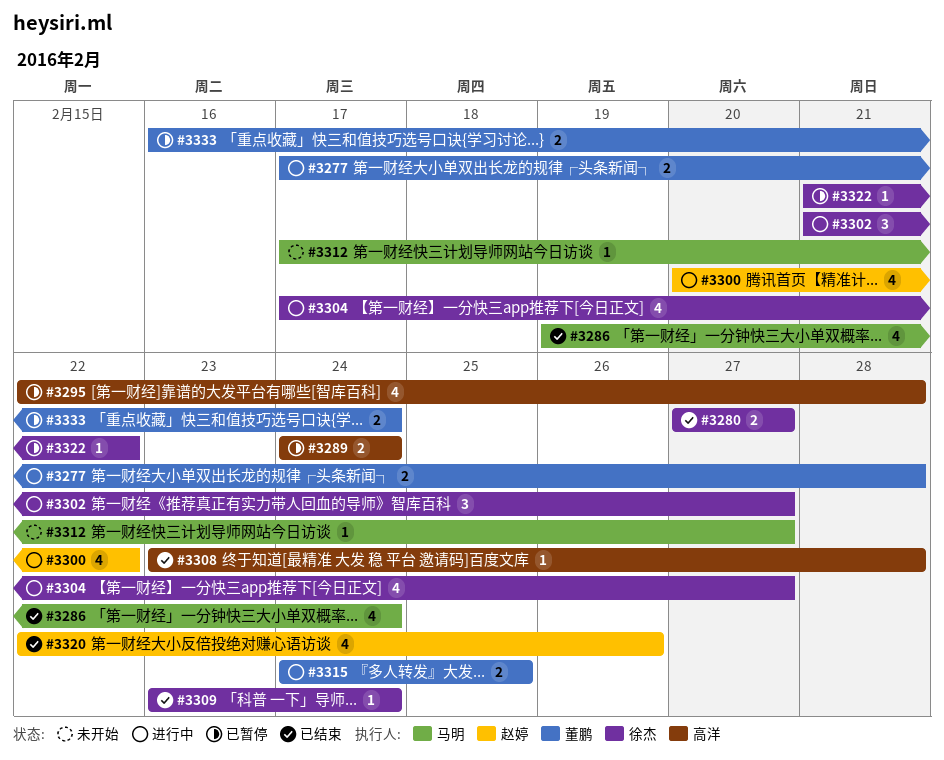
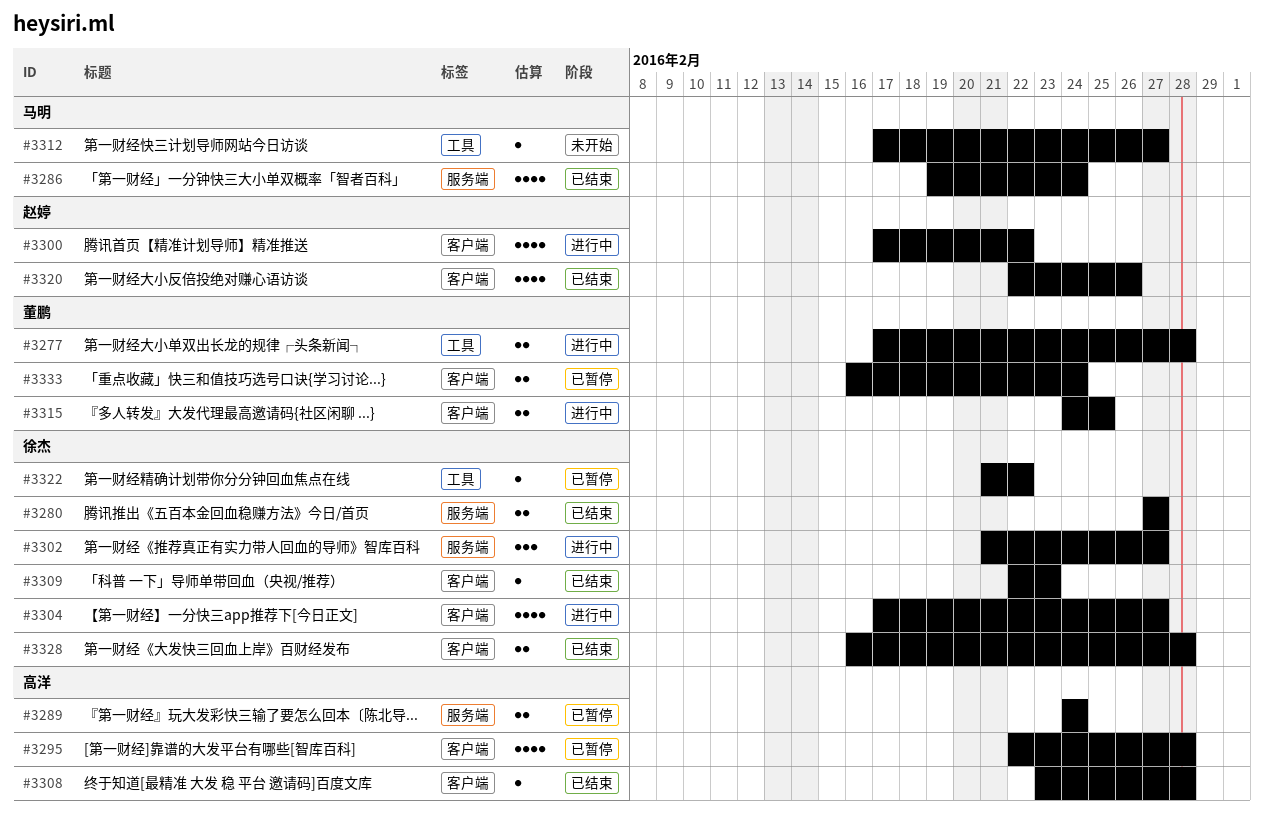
#3300, start: Feb 20 -> Feb 17
#3309, start: Feb 23 -> Feb 22
#3309, due: Feb 24 -> Feb 23
#3328: none -> present

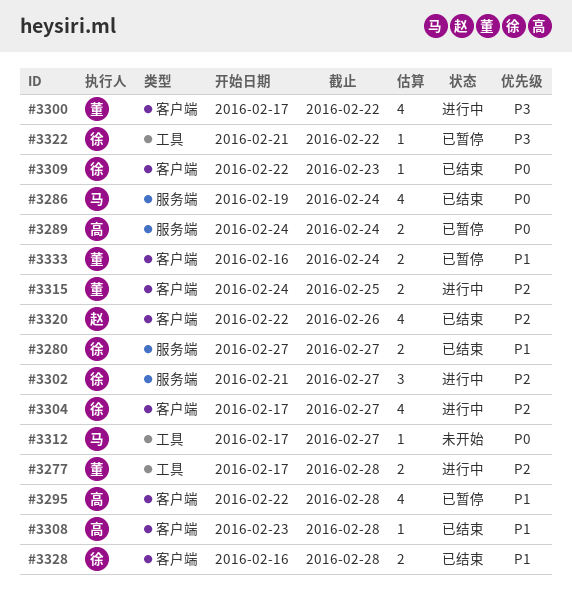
#3300, owner: 赵婷 -> 董鹏

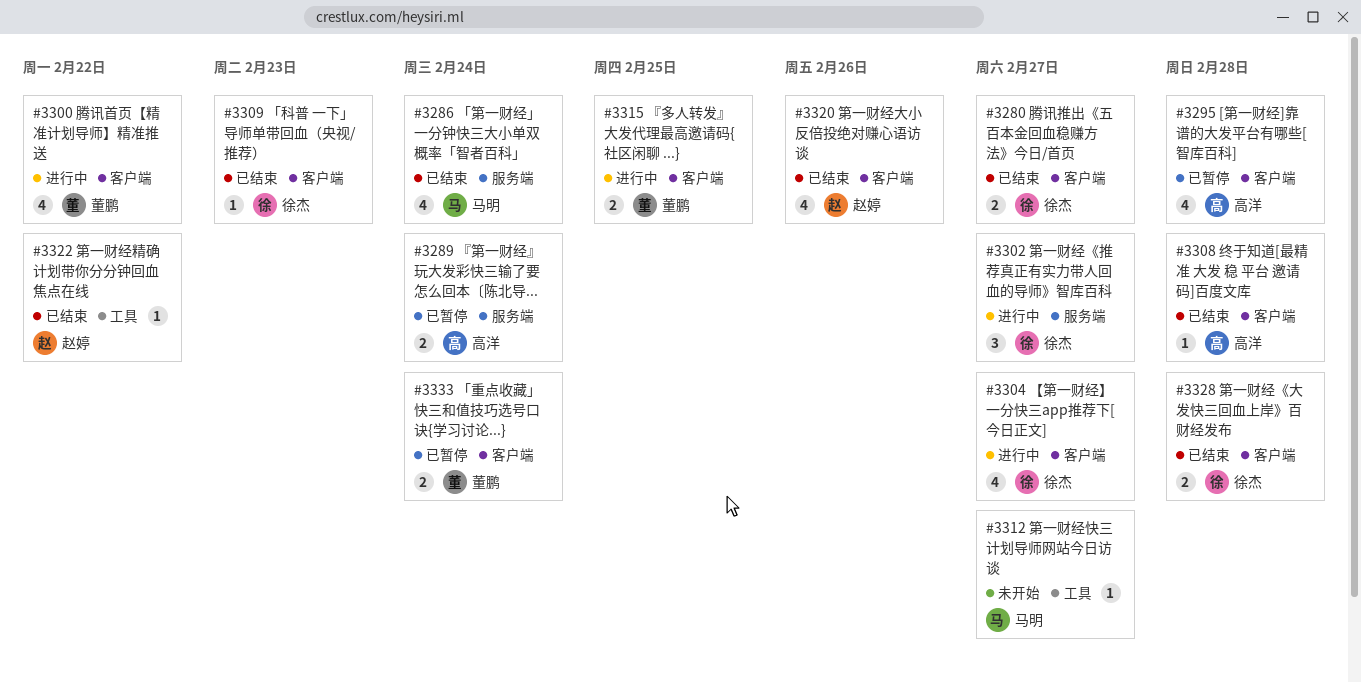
#3277: present -> none
#3280, label: 服务端 -> 客户端
#3322, status: 已暂停 -> 已结束
#3322, owner: 徐杰 -> 赵婷

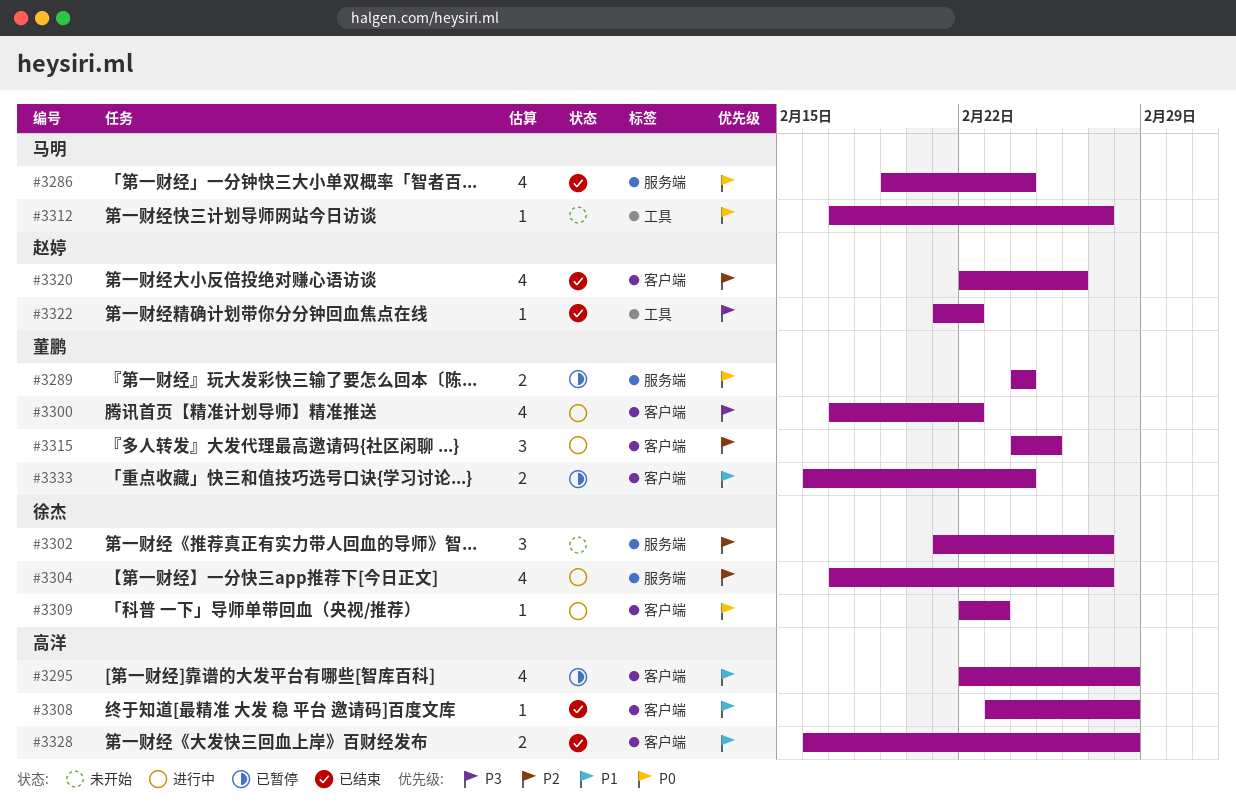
#3280: present -> none
#3289, owner: 高洋 -> 董鹏
#3302, status: 进行中 -> 未开始
#3304, label: 客户端 -> 服务端
#3309, status: 已结束 -> 进行中
#3315, estimate: 2 -> 3
#3328, owner: 徐杰 -> 高洋

